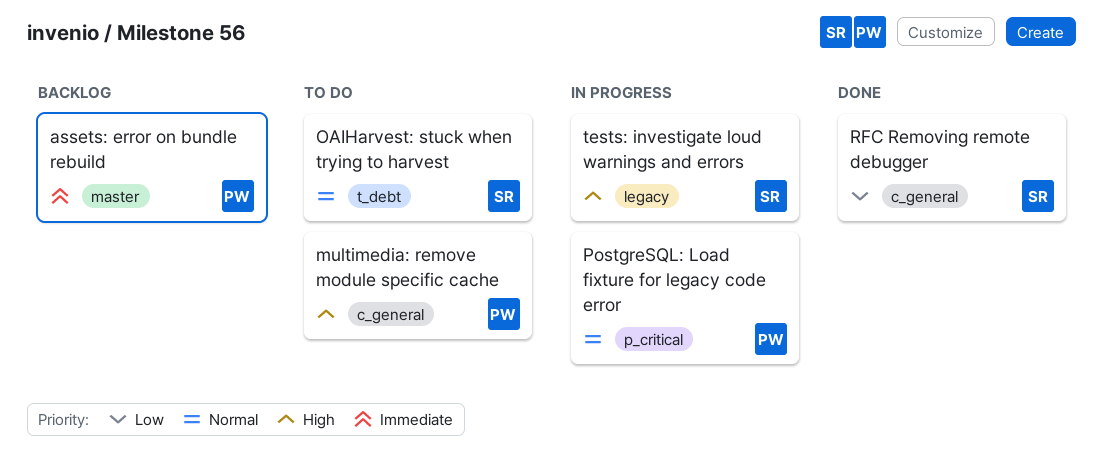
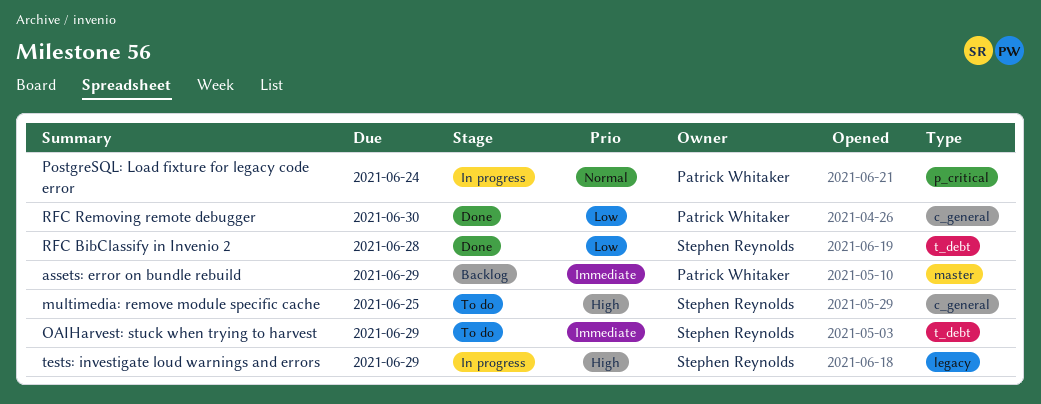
multimedia: remove module specific cache, owner: Patrick Whitaker -> Stephen Reynolds
OAIHarvest: stuck when trying to harvest, priority: Normal -> Immediate
RFC BibClassify in Invenio 2: none -> present
RFC Removing remote debugger, owner: Stephen Reynolds -> Patrick Whitaker

